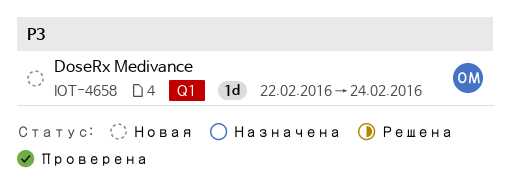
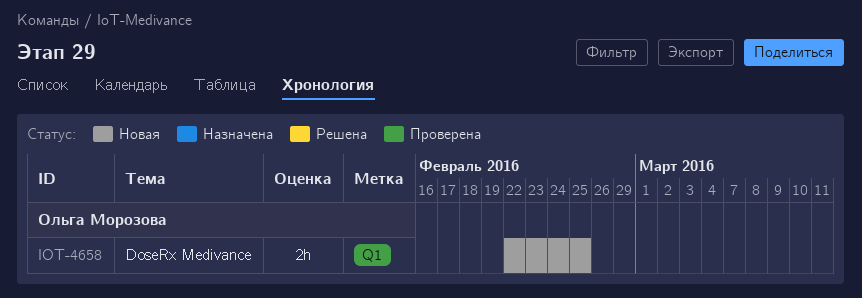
IOT-4658, estimate: 1d -> 2h
IOT-4658, due: Feb 24 -> Feb 25

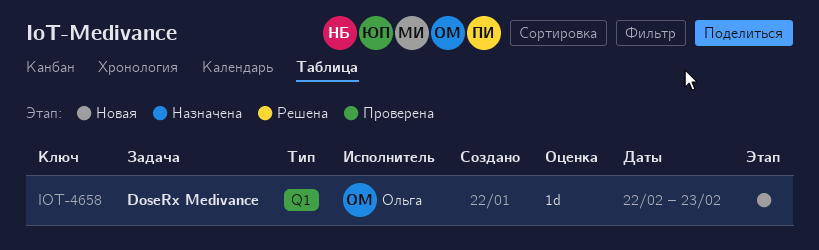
IOT-4658, estimate: 2h -> 1d
IOT-4658, due: Feb 25 -> Feb 23

